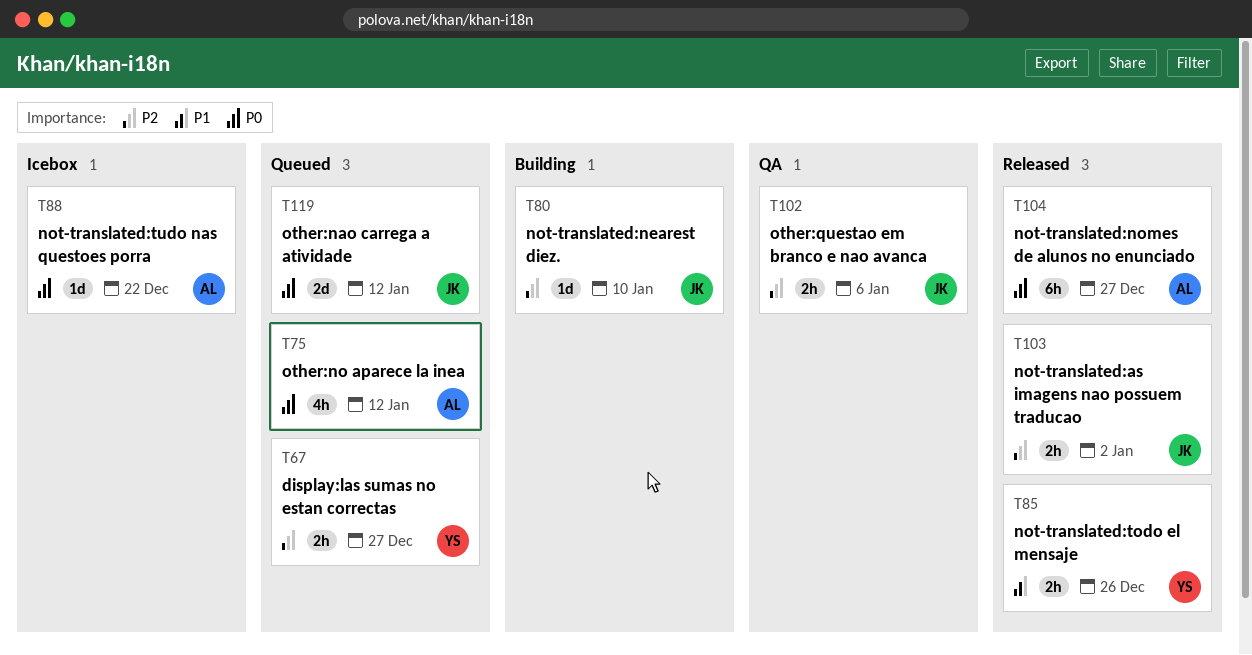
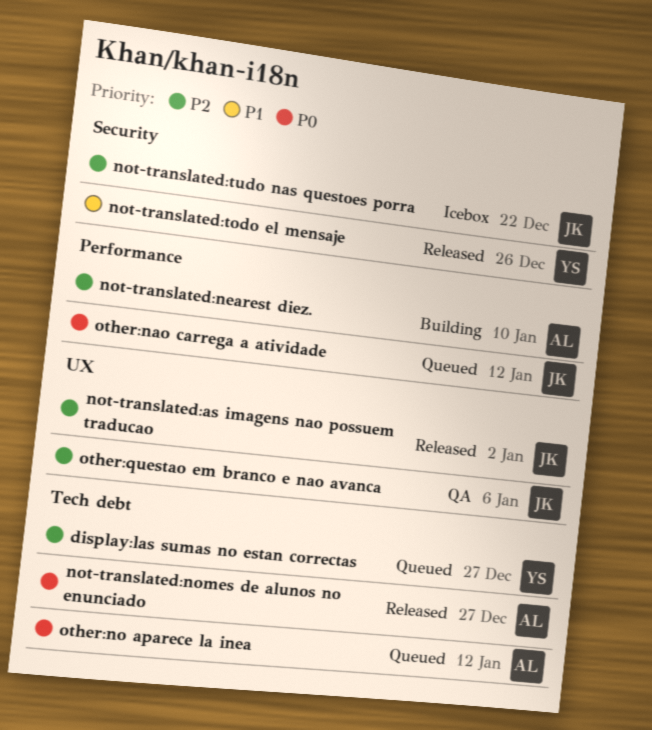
not-translated:nearest diez., owner: JK -> AL
not-translated:tudo nas questoes porra, owner: AL -> JK
not-translated:tudo nas questoes porra, priority: P0 -> P2

